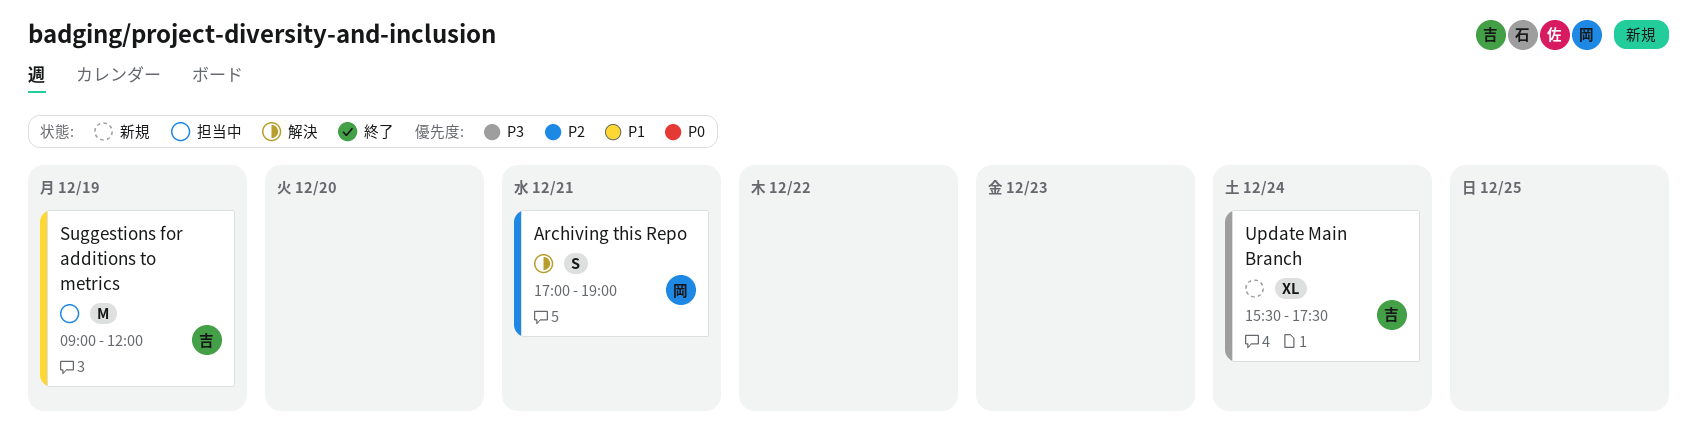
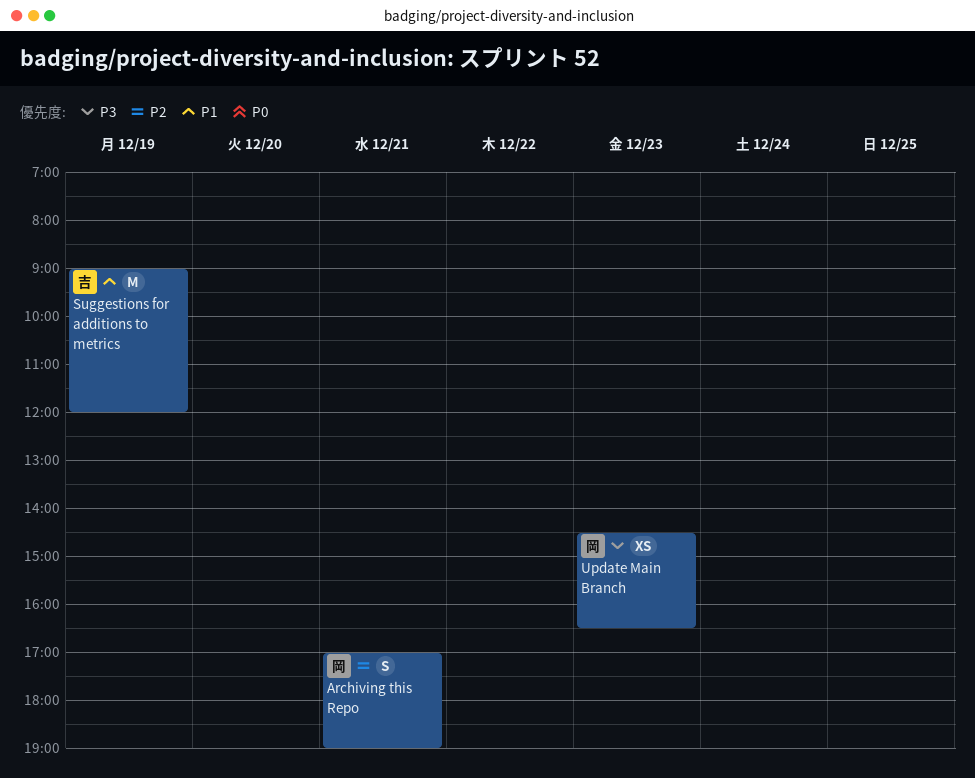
Update Main Branch, owner: 吉 -> 岡
Update Main Branch, estimate: XL -> XS
Update Main Branch, day: Dec 24 -> Dec 23
Update Main Branch, begins: 15:30 -> 14:30
Update Main Branch, ends: 17:30 -> 16:30

